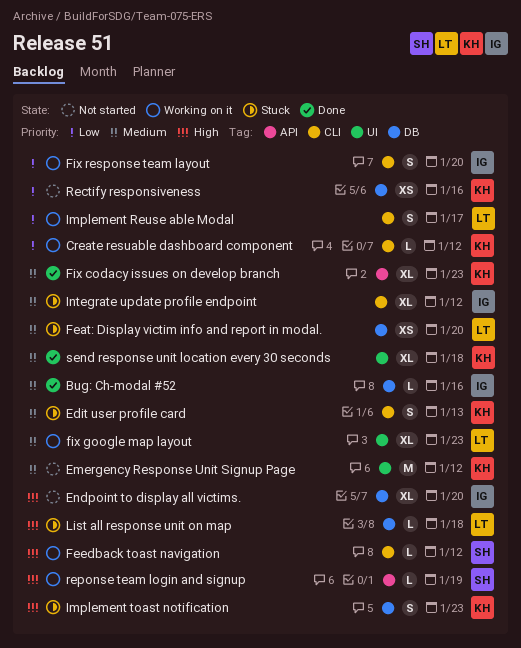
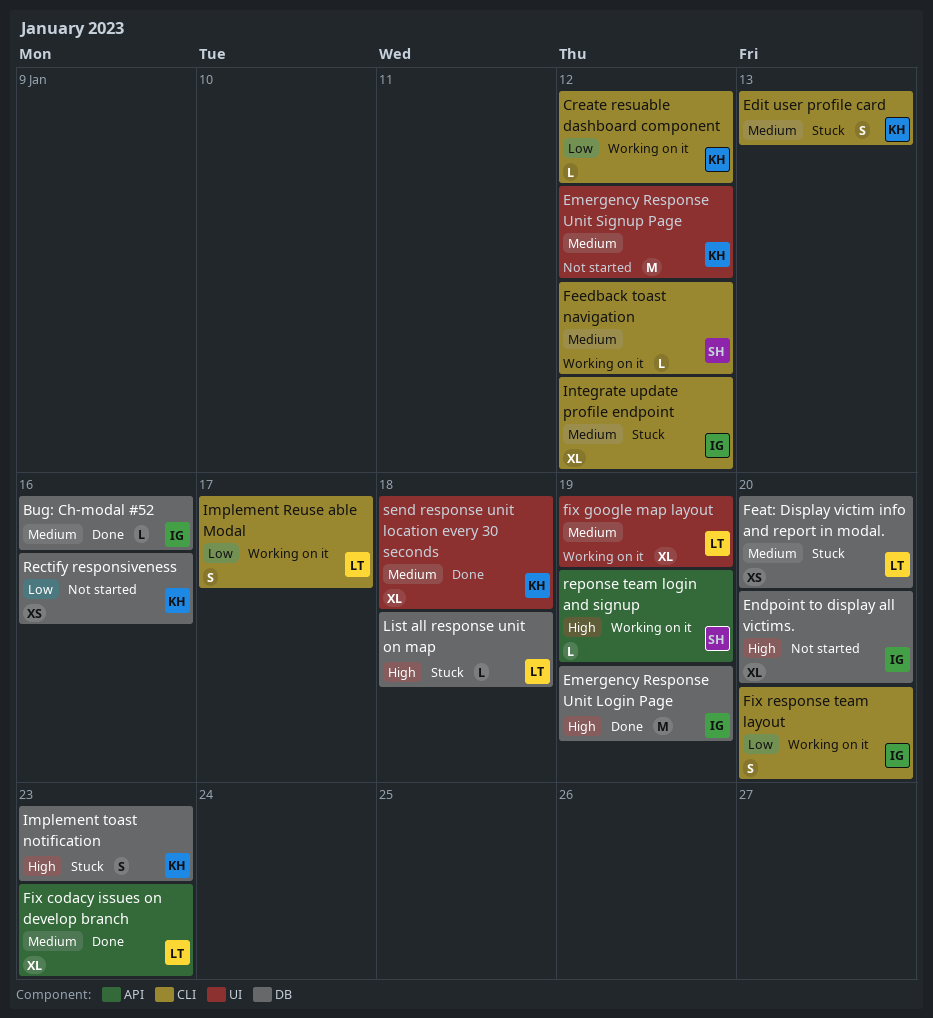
Emergency Response Unit Login Page: none -> present
Feedback toast navigation, priority: High -> Medium
Fix codacy issues on develop branch, owner: KH -> LT
fix google map layout, due: Jan 23 -> Jan 19

